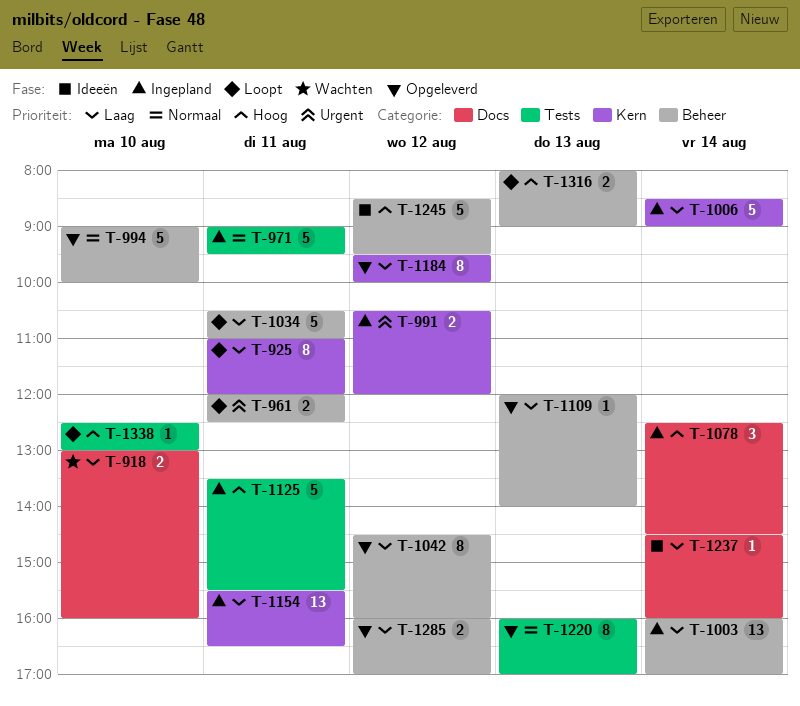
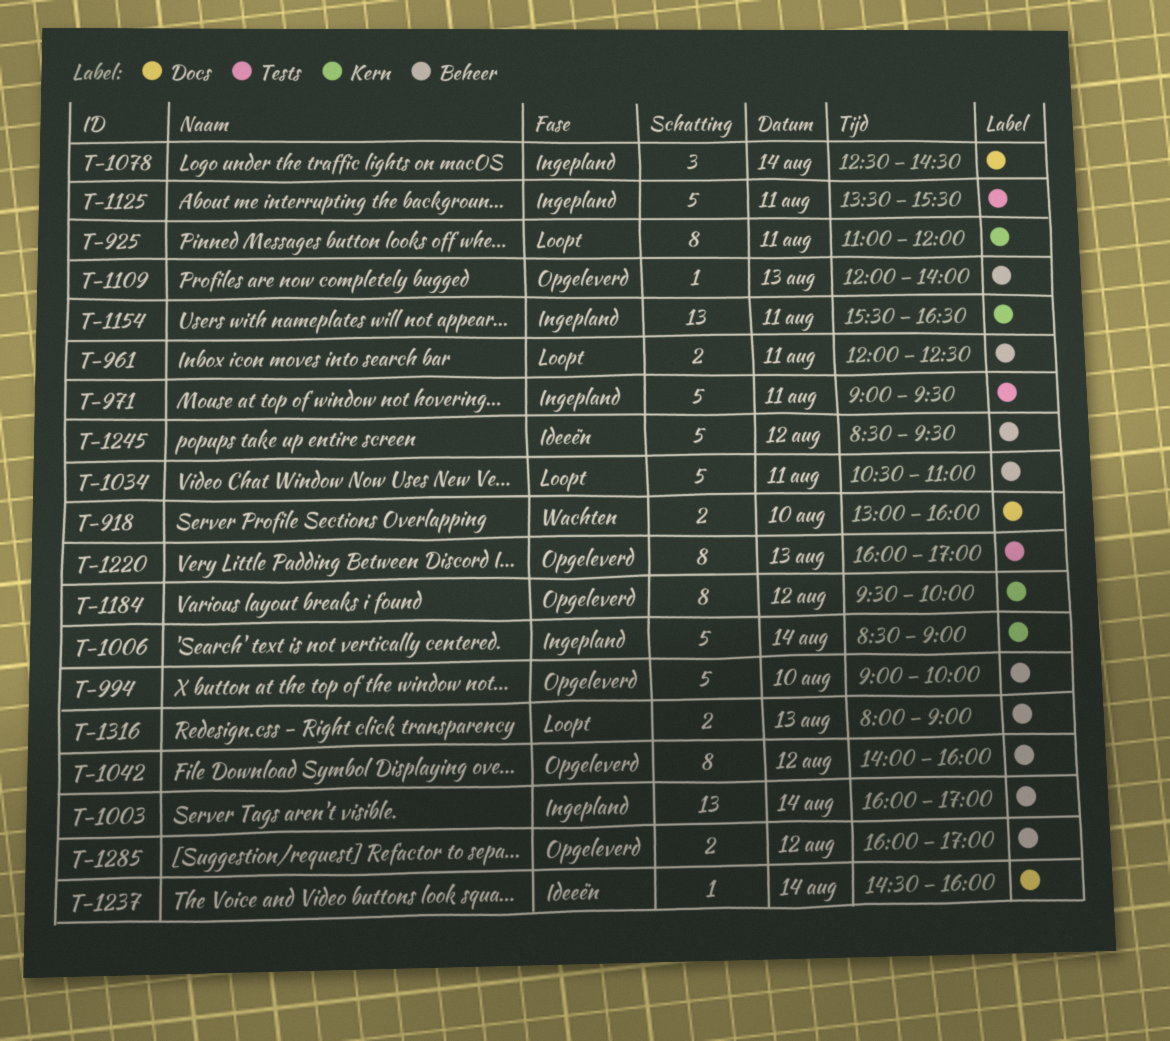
T-991: present -> none
T-1042, begins: 14:30 -> 14:00
T-1338: present -> none

